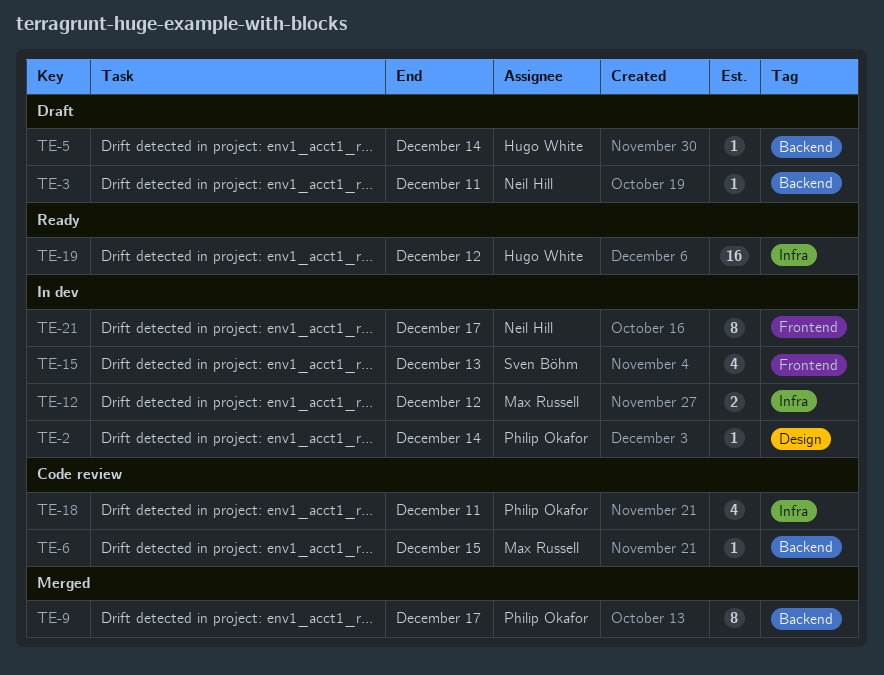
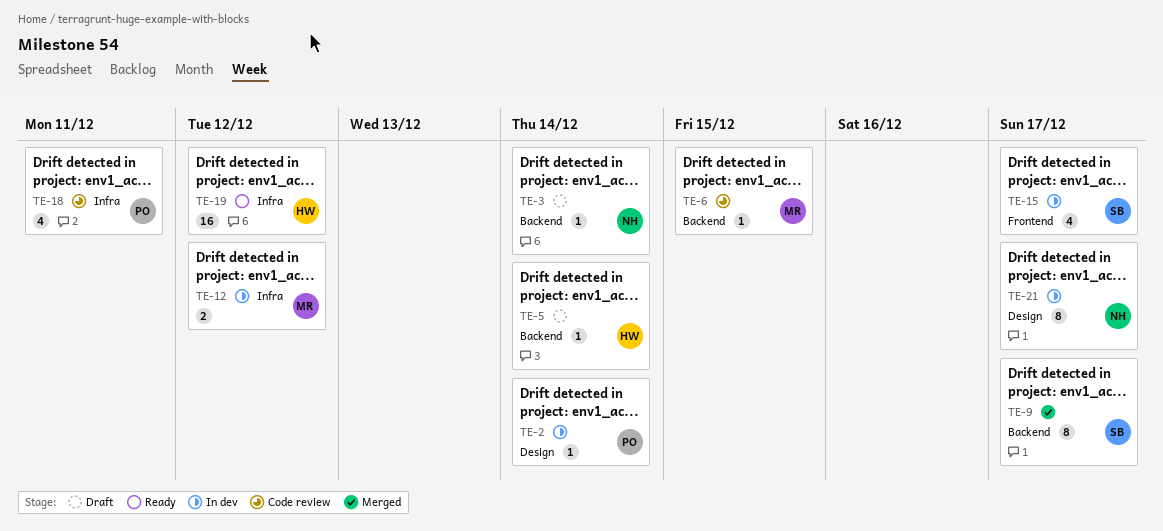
TE-3, due: Dec 11 -> Dec 14
TE-9, owner: Philip Okafor -> Sven Böhm
TE-15, due: Dec 13 -> Dec 17
TE-21, label: Frontend -> Design

